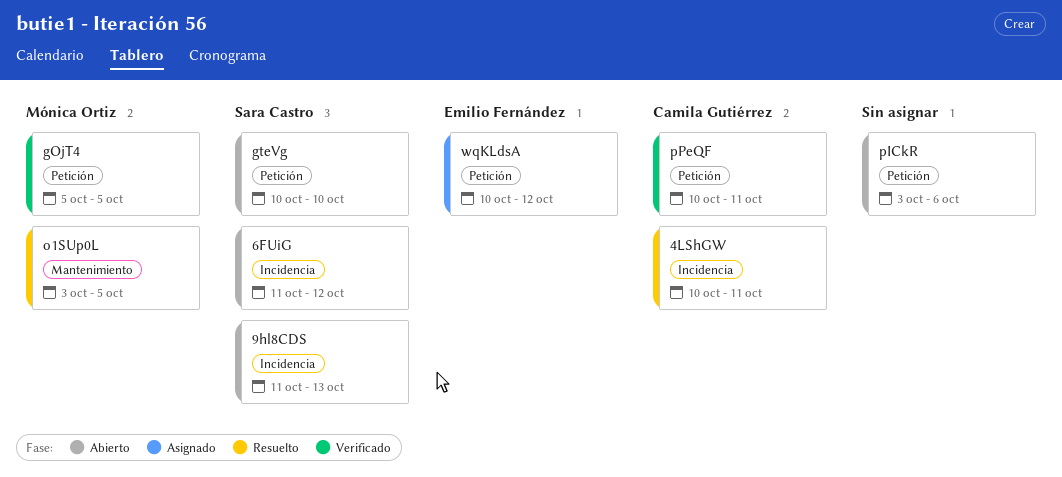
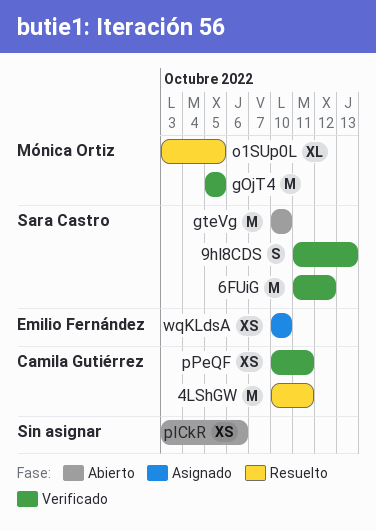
6FUiG, status: Abierto -> Verificado
9hl8CDS, status: Abierto -> Verificado
wqKLdsA, due: Oct 12 -> Oct 10

